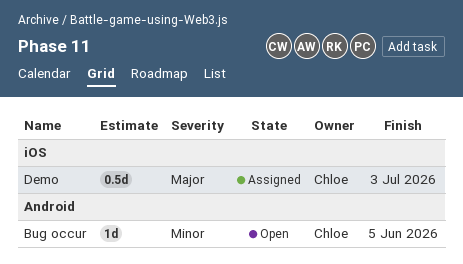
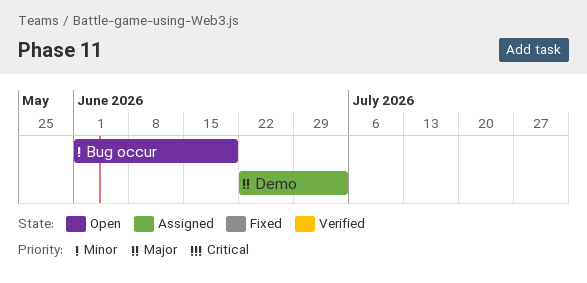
Bug occur, due: Jun 5 -> Jun 19

